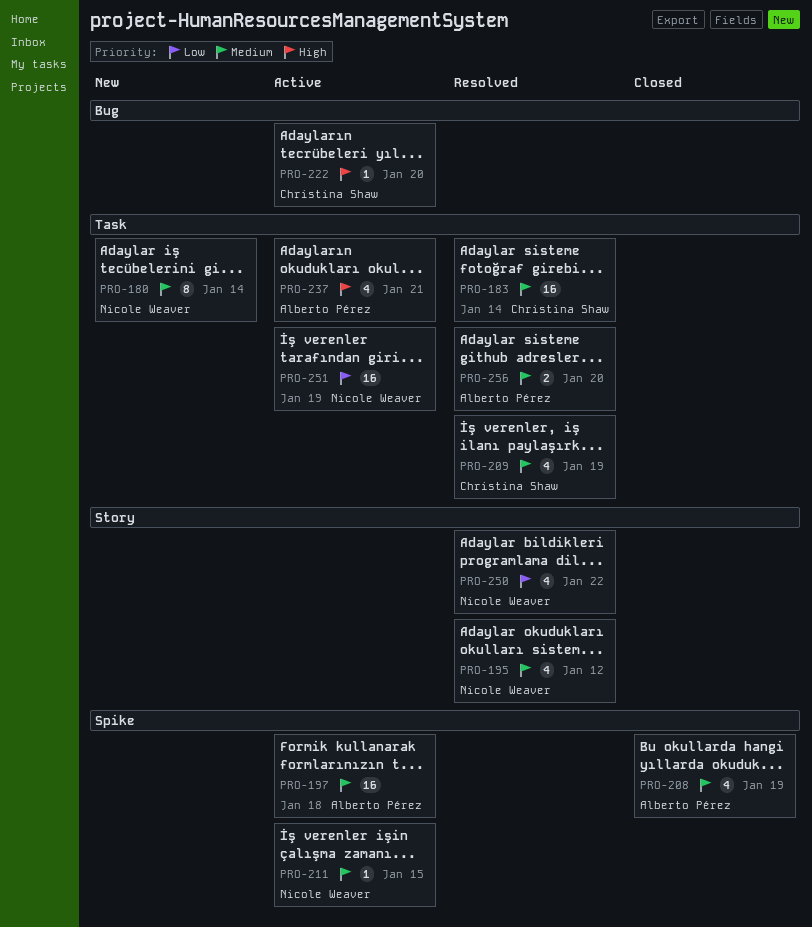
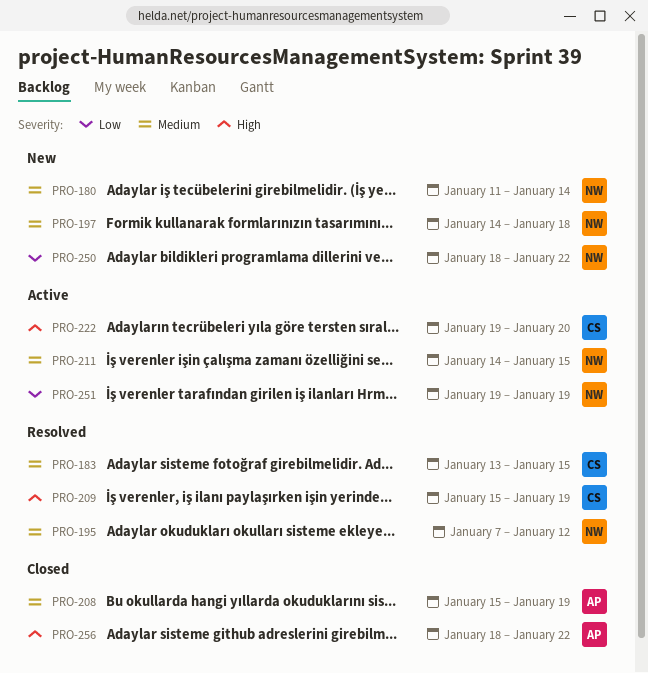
PRO-183, due: Jan 14 -> Jan 15
PRO-197, status: Active -> New
PRO-197, owner: Alberto Pérez -> Nicole Weaver
PRO-209, priority: Medium -> High
PRO-237: present -> none
PRO-250, status: Resolved -> New
PRO-256, status: Resolved -> Closed
PRO-256, priority: Medium -> High
PRO-256, due: Jan 20 -> Jan 22

